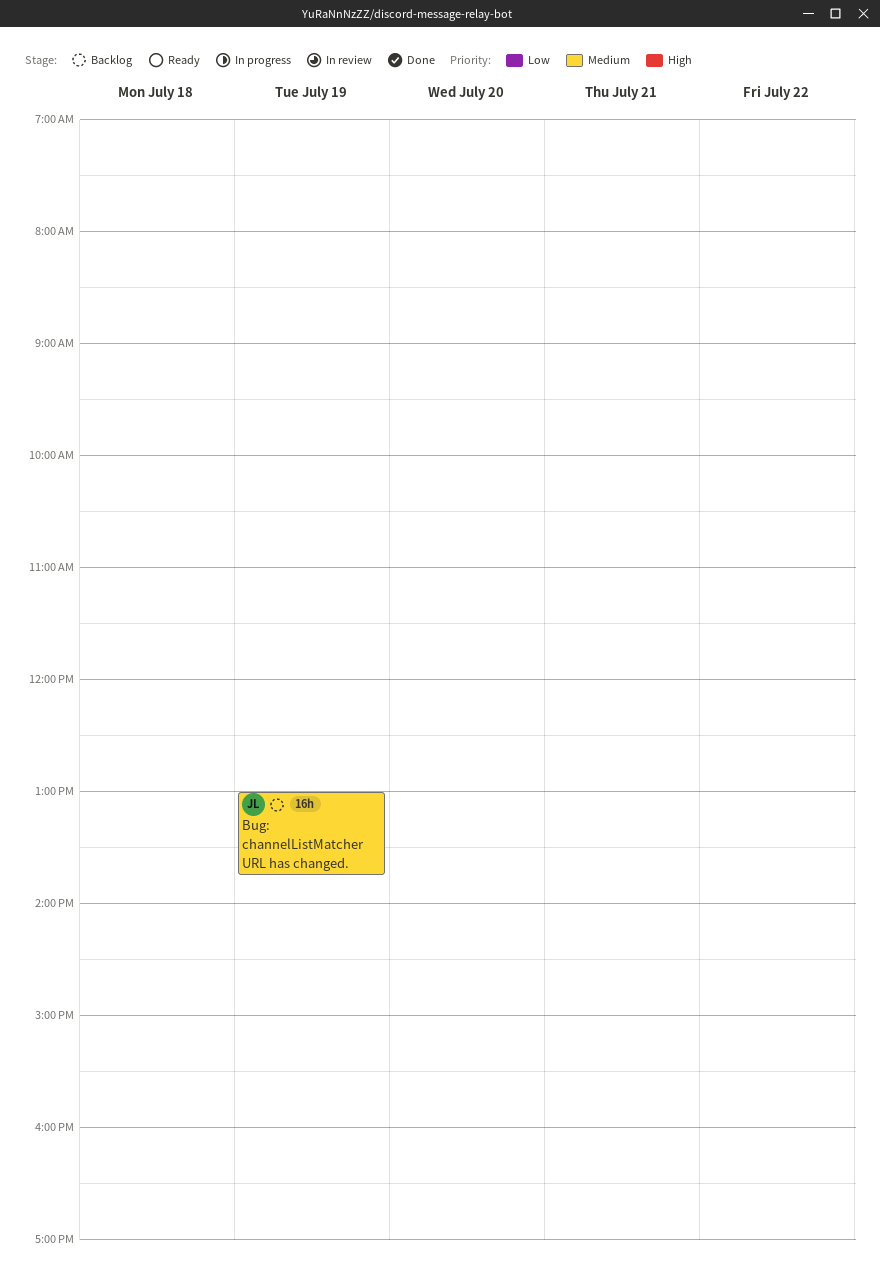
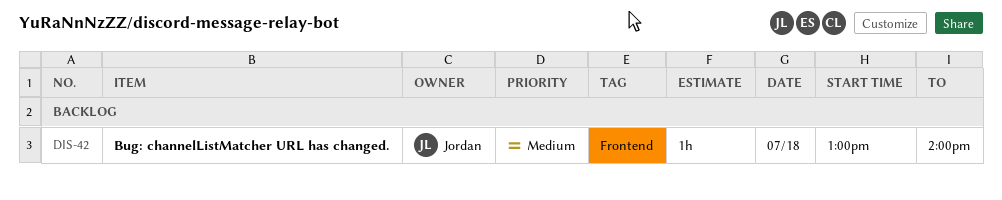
Bug: channelListMatcher URL has changed., estimate: 16h -> 1h
Bug: channelListMatcher URL has changed., day: Jul 19 -> Jul 18
Bug: channelListMatcher URL has changed., ends: 13:45 -> 14:00

